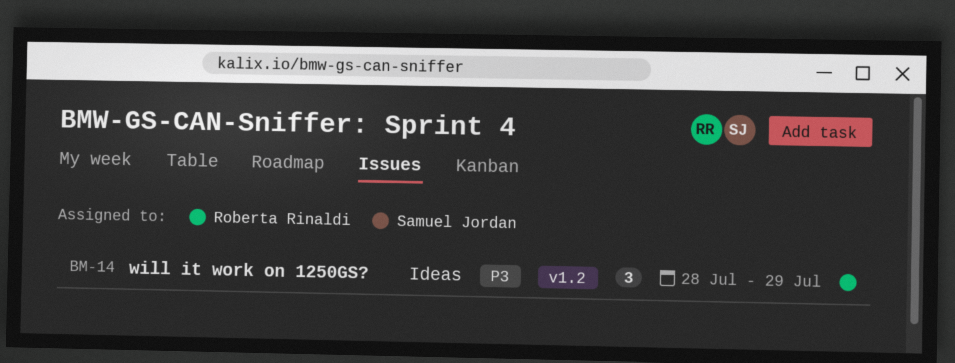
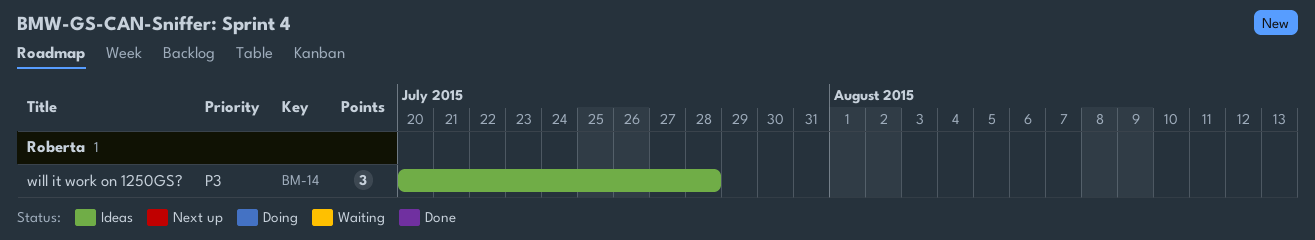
BM-14, start: Jul 28 -> Jul 20
BM-14, due: Jul 29 -> Jul 28

